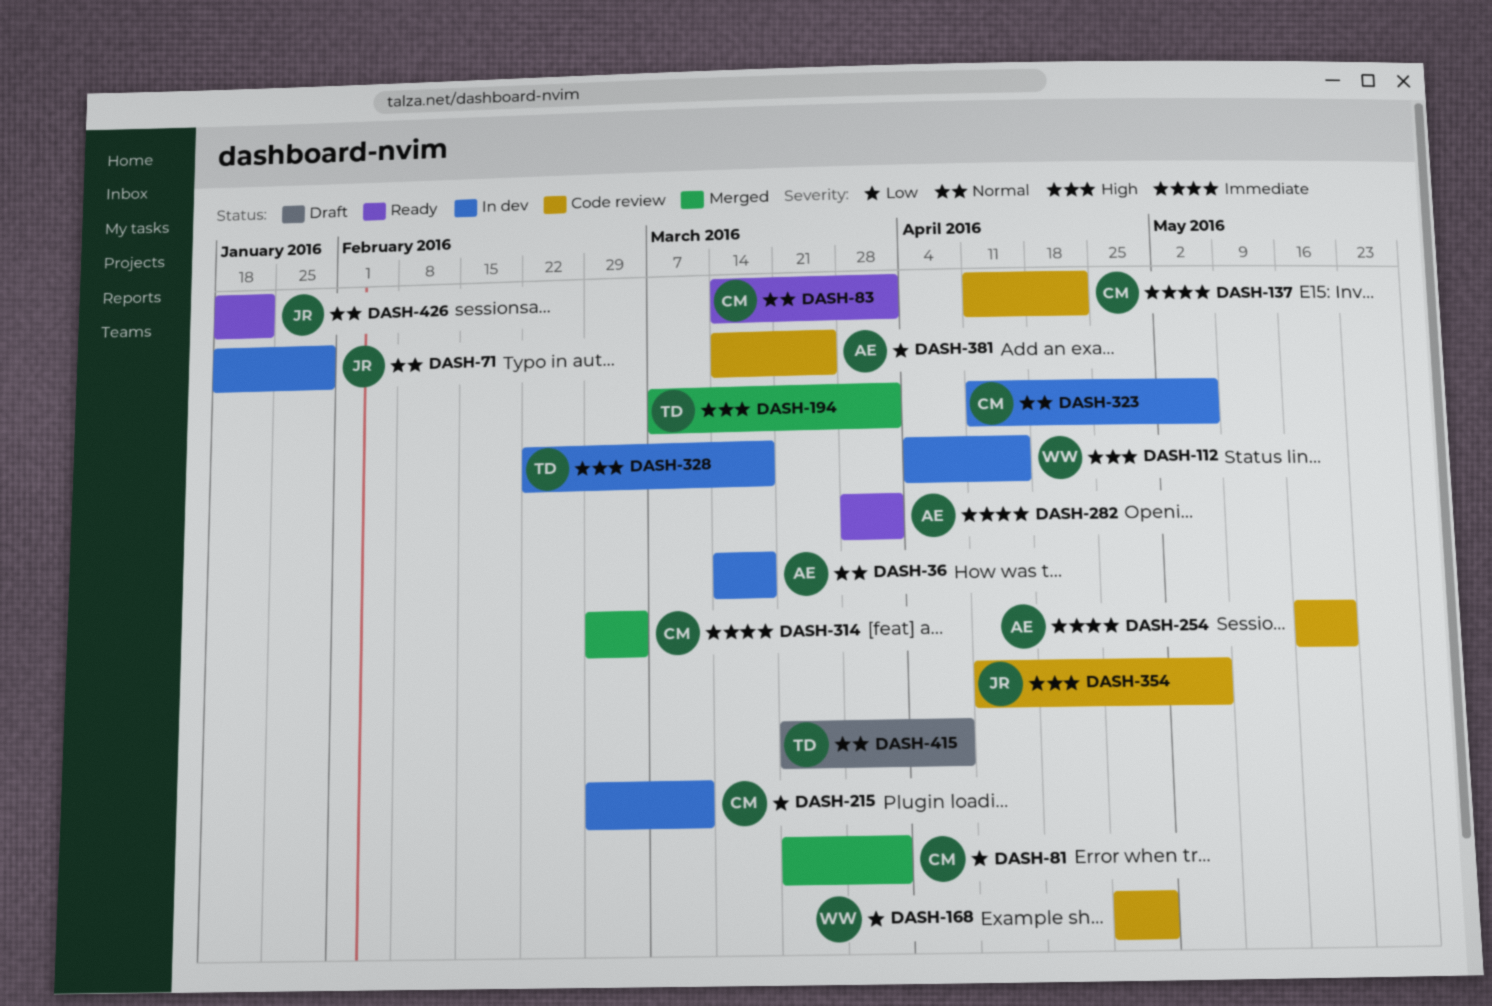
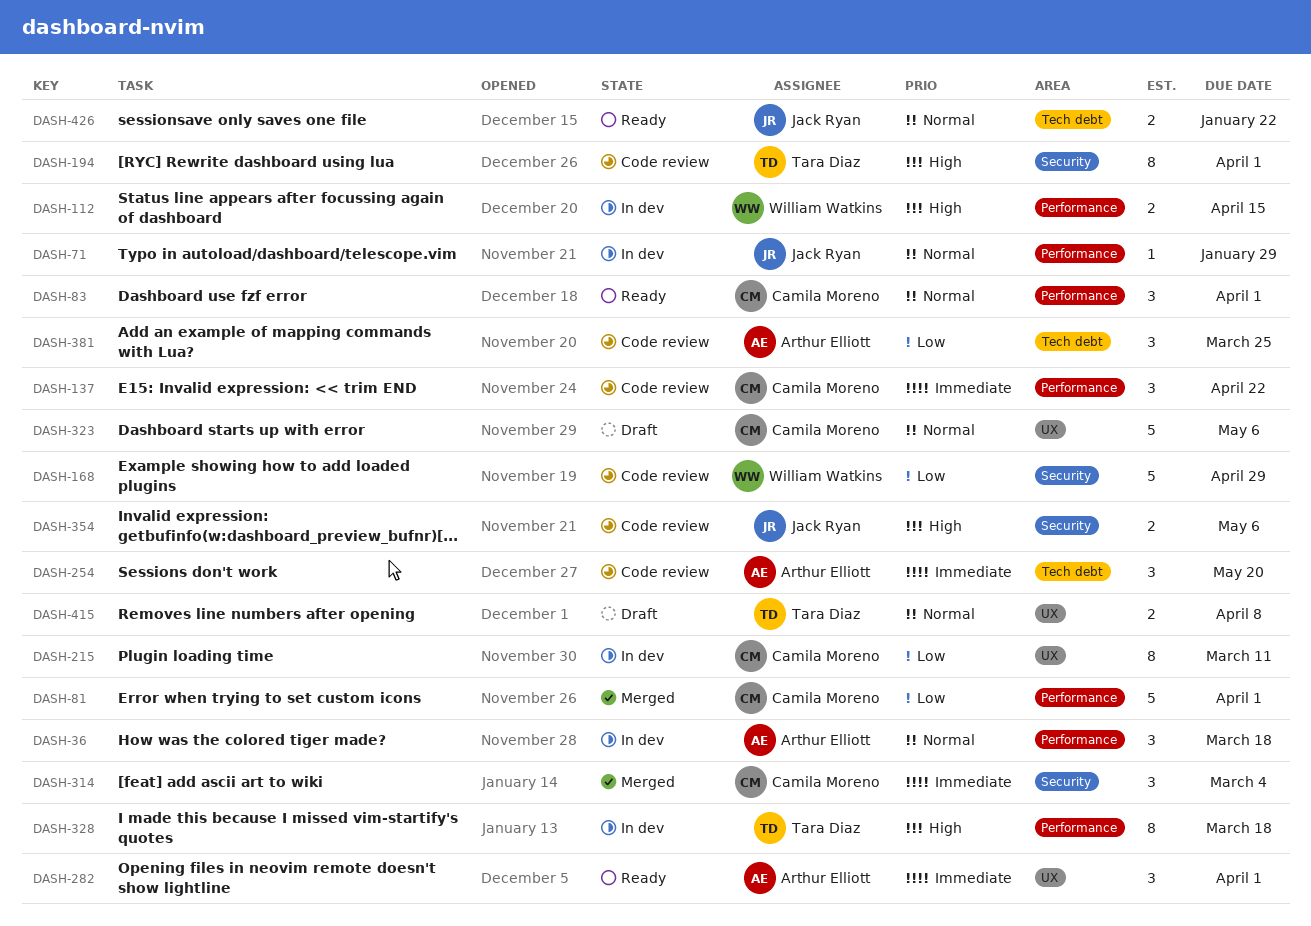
DASH-194, status: Merged -> Code review
DASH-323, status: In dev -> Draft

